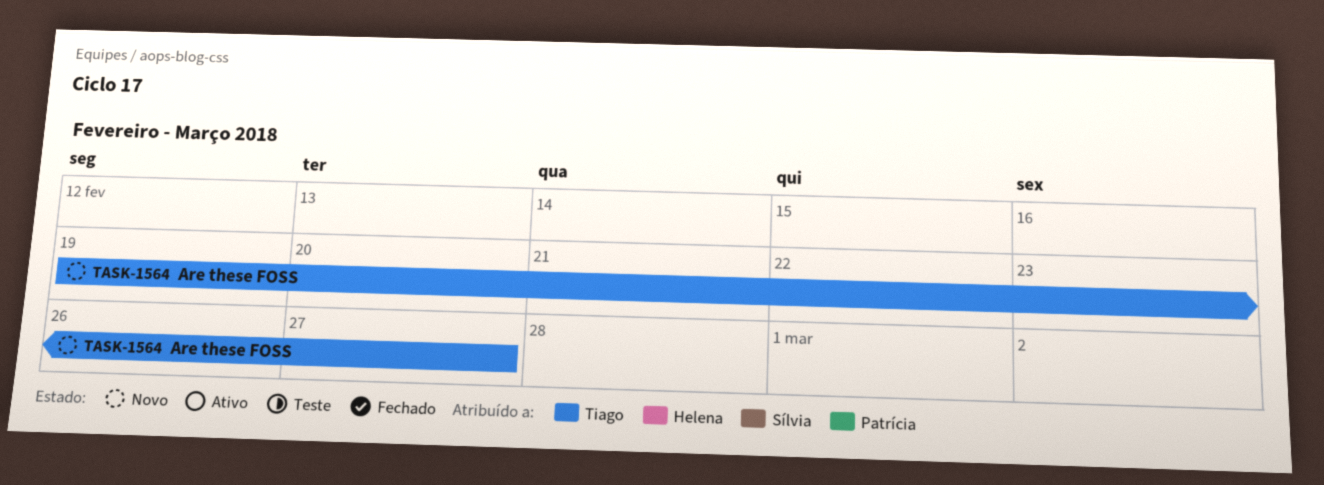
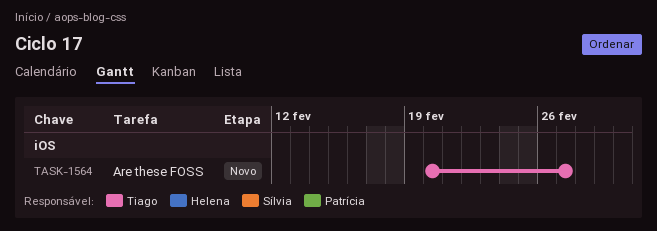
TASK-1564, start: Feb 19 -> Feb 20

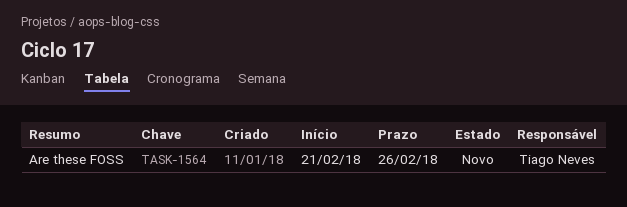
TASK-1564, start: Feb 20 -> Feb 21
TASK-1564, due: Feb 27 -> Feb 26

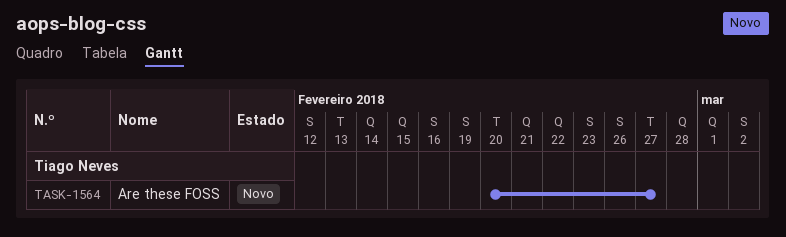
TASK-1564, start: Feb 21 -> Feb 20
TASK-1564, due: Feb 26 -> Feb 27

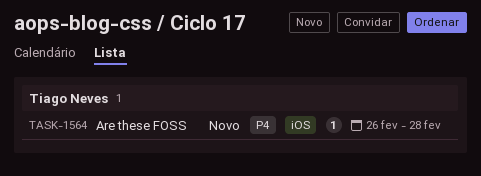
TASK-1564, start: Feb 20 -> Feb 26
TASK-1564, due: Feb 27 -> Feb 28

